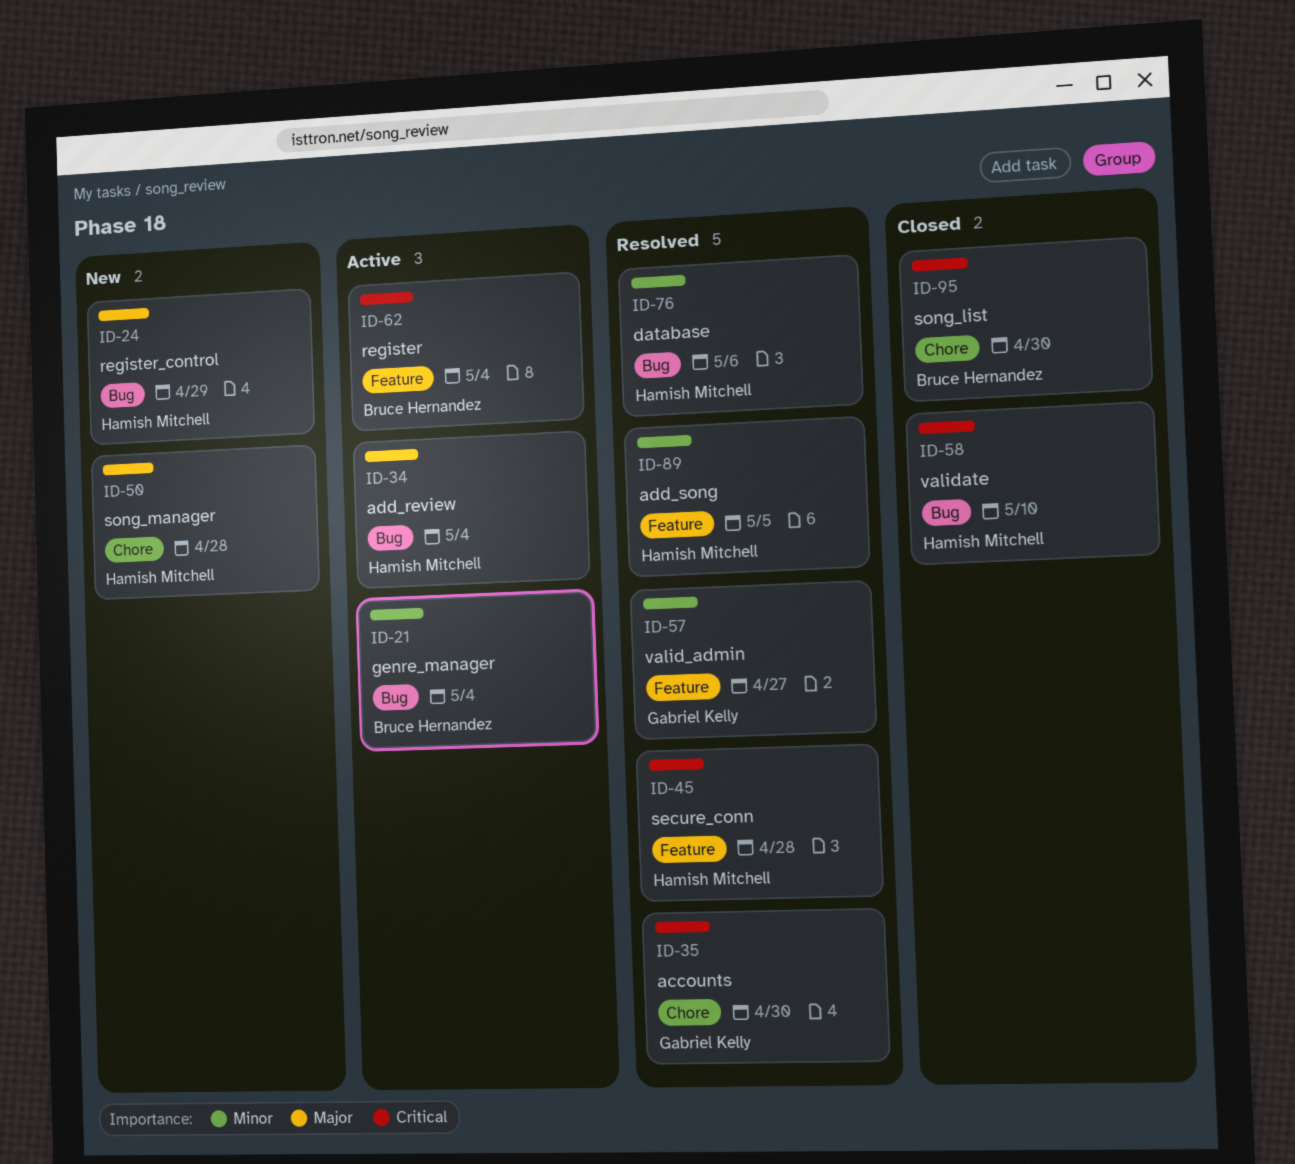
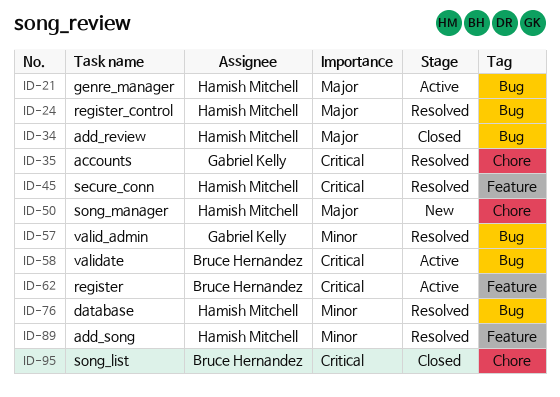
ID-21, owner: Bruce Hernandez -> Hamish Mitchell
ID-21, priority: Minor -> Major
ID-24, status: New -> Resolved
ID-34, status: Active -> Closed
ID-57, label: Feature -> Bug
ID-58, status: Closed -> Active
ID-58, owner: Hamish Mitchell -> Bruce Hernandez

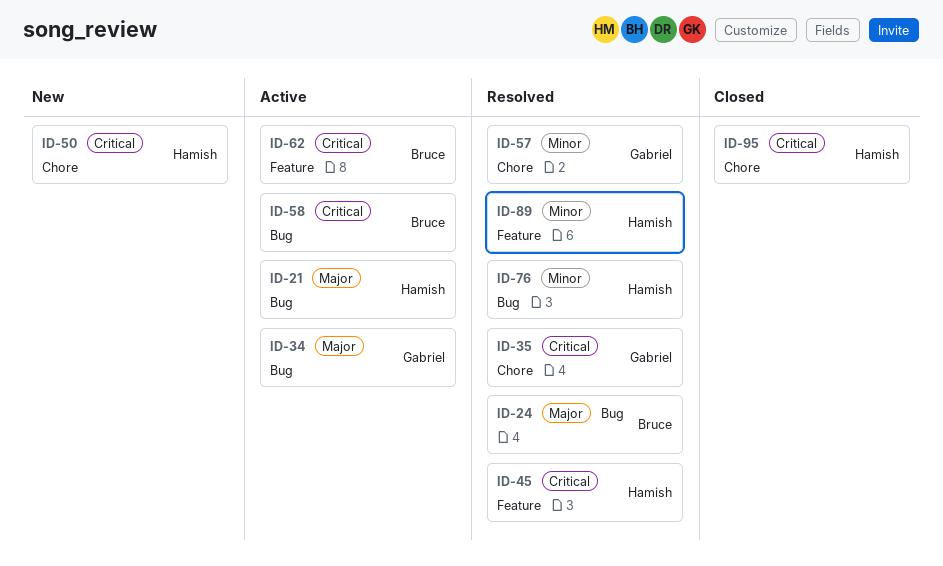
ID-24, owner: Hamish Mitchell -> Bruce Hernandez
ID-34, status: Closed -> Active
ID-34, owner: Hamish Mitchell -> Gabriel Kelly
ID-50, priority: Major -> Critical
ID-57, label: Bug -> Chore
ID-95, owner: Bruce Hernandez -> Hamish Mitchell

